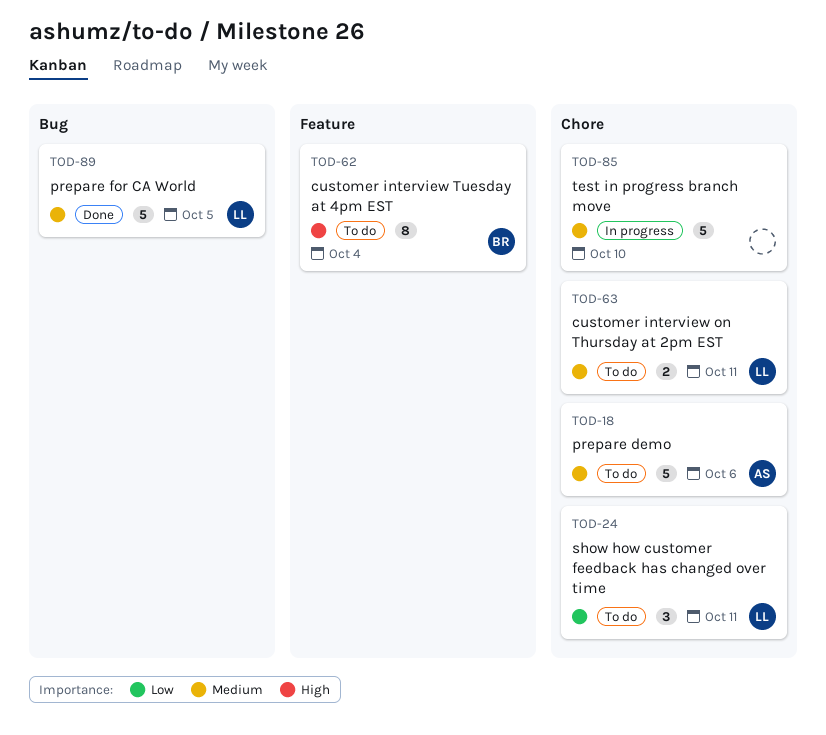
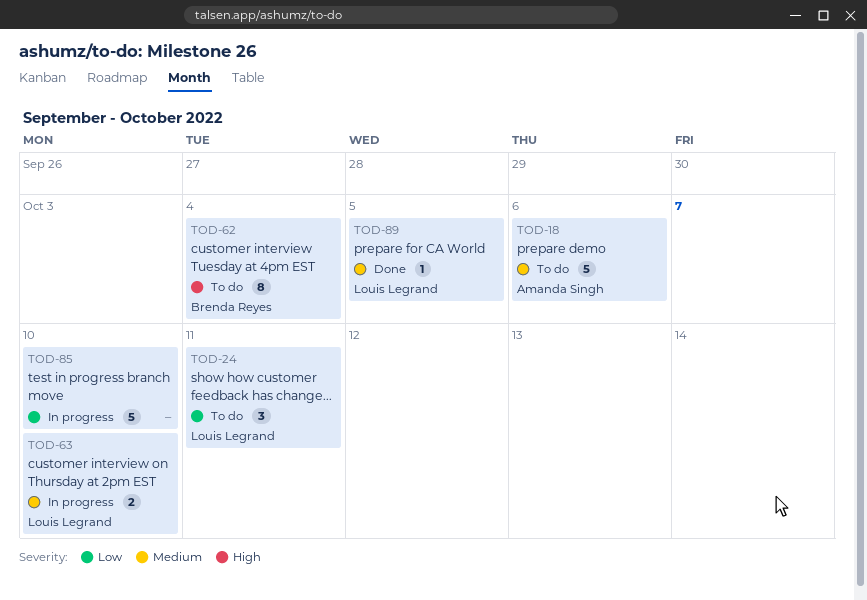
TOD-63, status: To do -> In progress
TOD-63, due: Oct 11 -> Oct 10
TOD-85, priority: Medium -> Low
TOD-89, estimate: 5 -> 1

